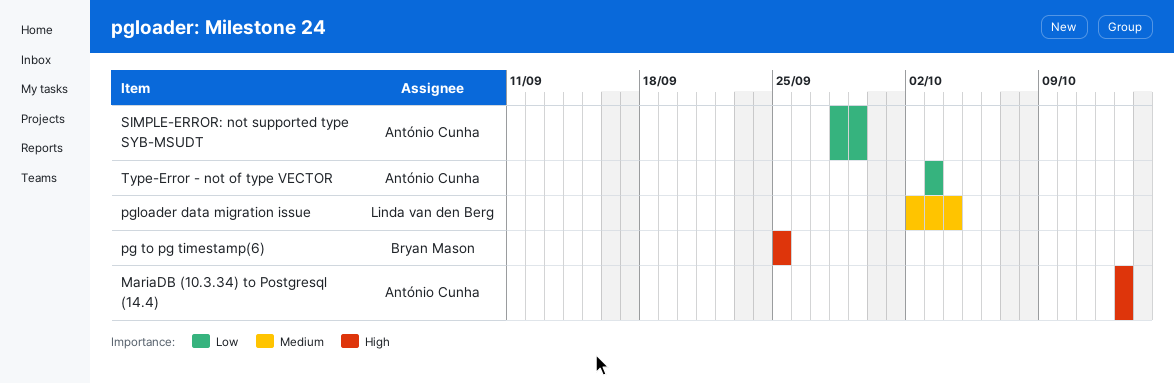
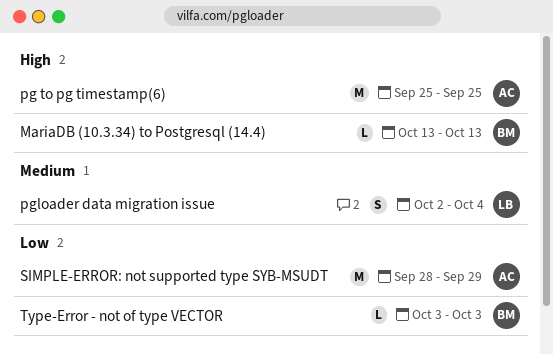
MariaDB (10.3.34) to Postgresql (14.4), owner: António Cunha -> Bryan Mason
pg to pg timestamp(6), owner: Bryan Mason -> António Cunha
Type-Error - not of type VECTOR, owner: António Cunha -> Bryan Mason

